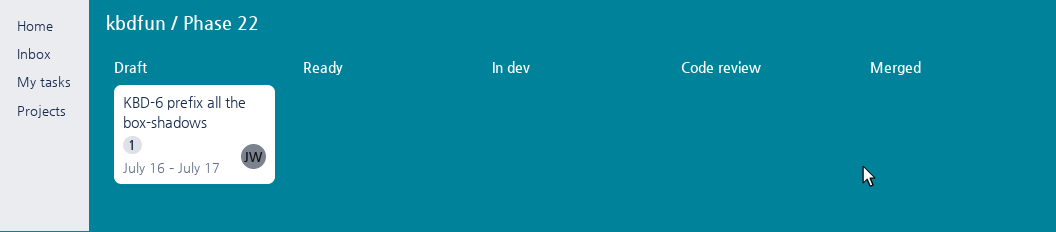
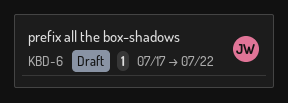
KBD-6, start: Jul 16 -> Jul 17
KBD-6, due: Jul 17 -> Jul 22

